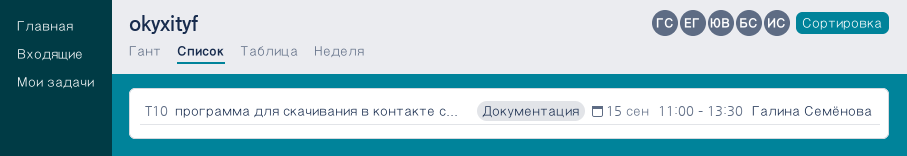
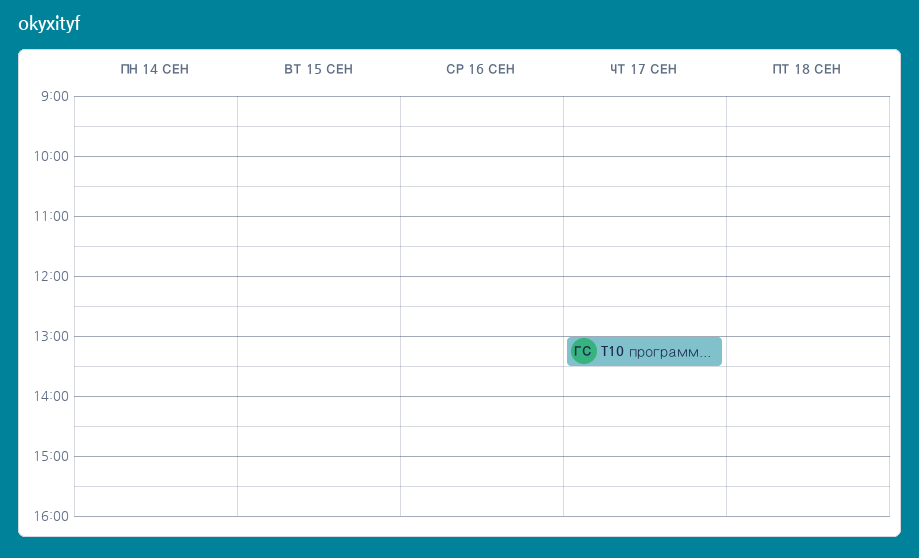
T10, day: Sep 15 -> Sep 17
T10, begins: 11:00 -> 13:00

